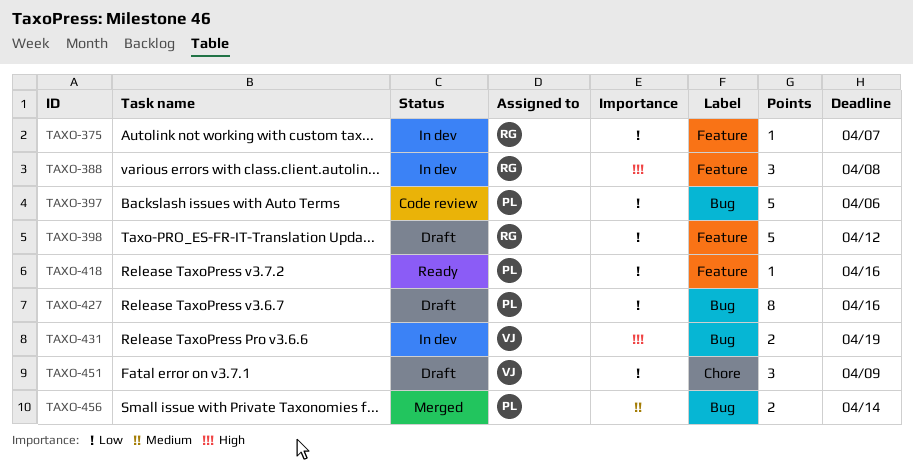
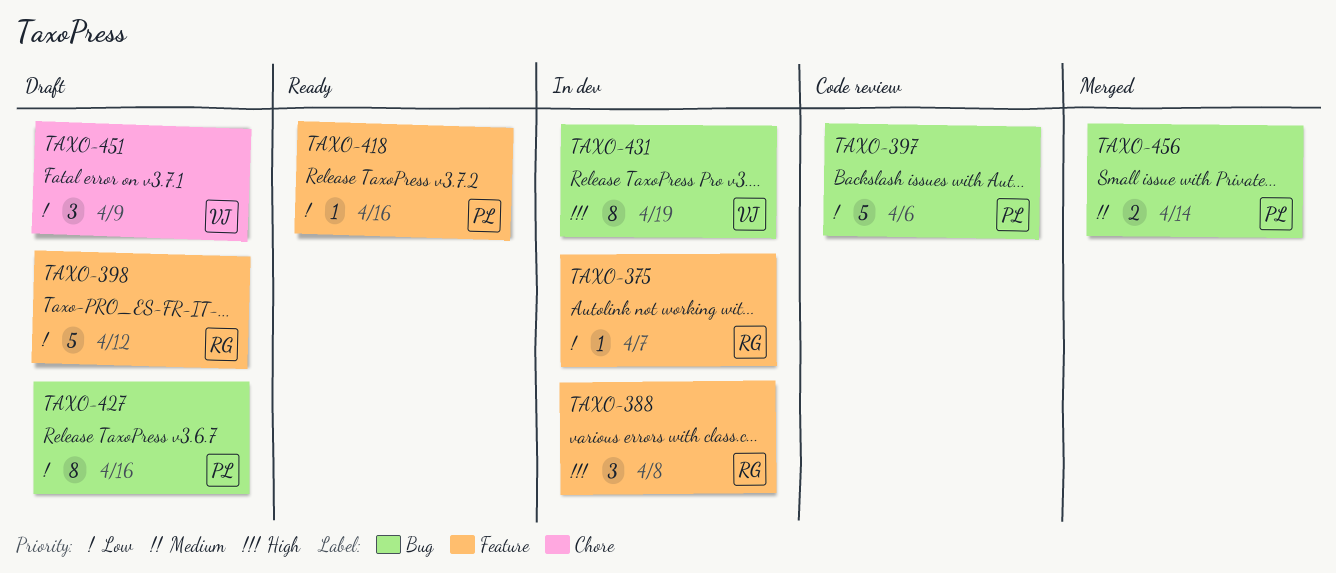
TAXO-431, estimate: 2 -> 8

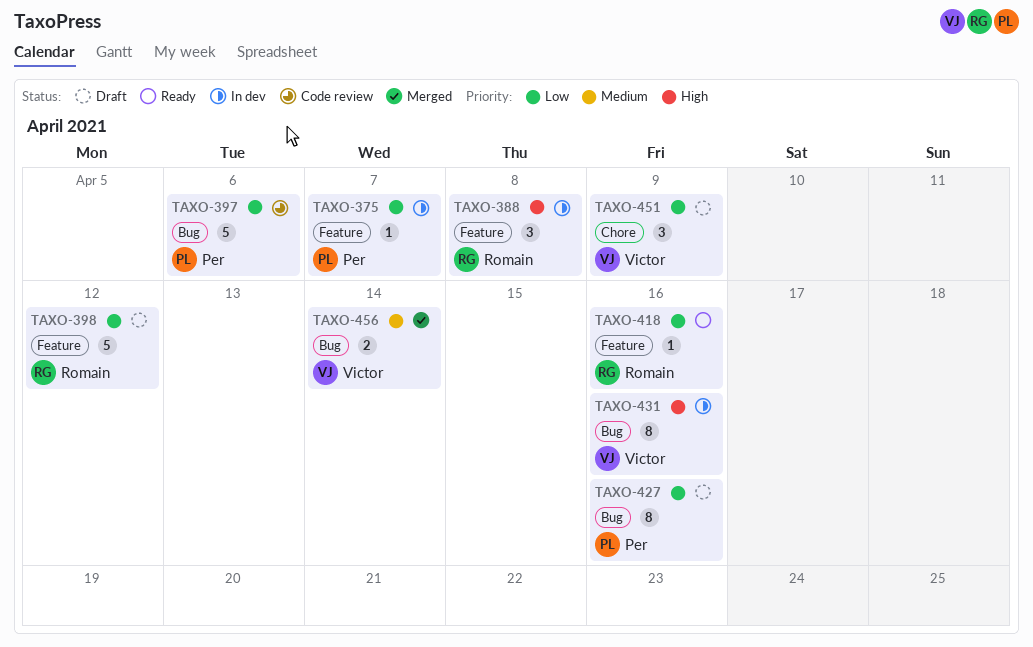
TAXO-375, owner: Romain -> Per
TAXO-418, owner: Per -> Romain
TAXO-431, due: Apr 19 -> Apr 16
TAXO-456, owner: Per -> Victor

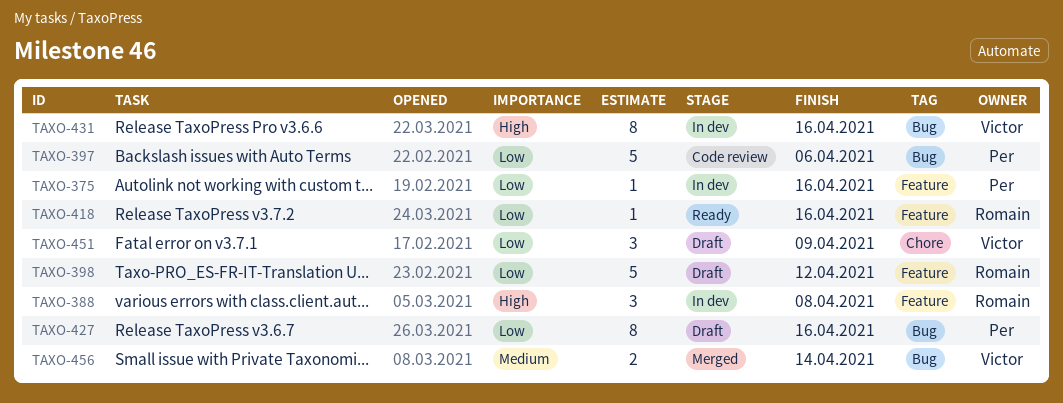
TAXO-375, due: Apr 7 -> Apr 16

